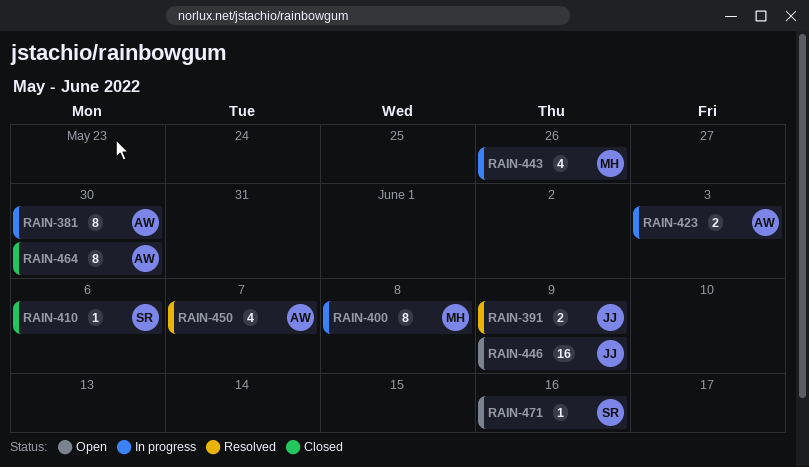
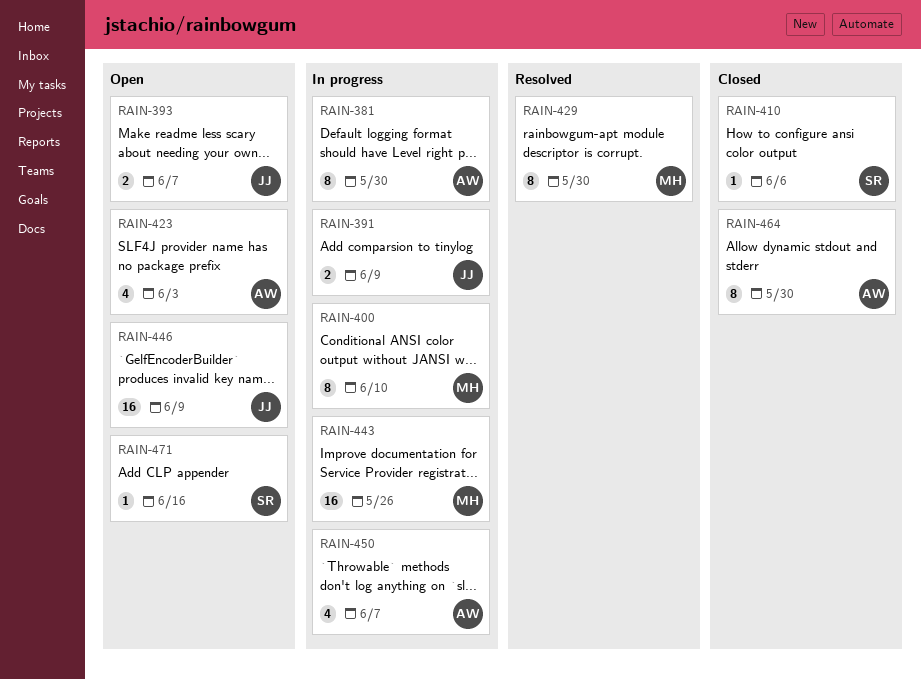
RAIN-391, status: Resolved -> In progress
RAIN-393: none -> present
RAIN-400, due: Jun 8 -> Jun 10
RAIN-423, status: In progress -> Open
RAIN-423, estimate: 2 -> 4
RAIN-429: none -> present
RAIN-443, estimate: 4 -> 16
RAIN-450, status: Resolved -> In progress

